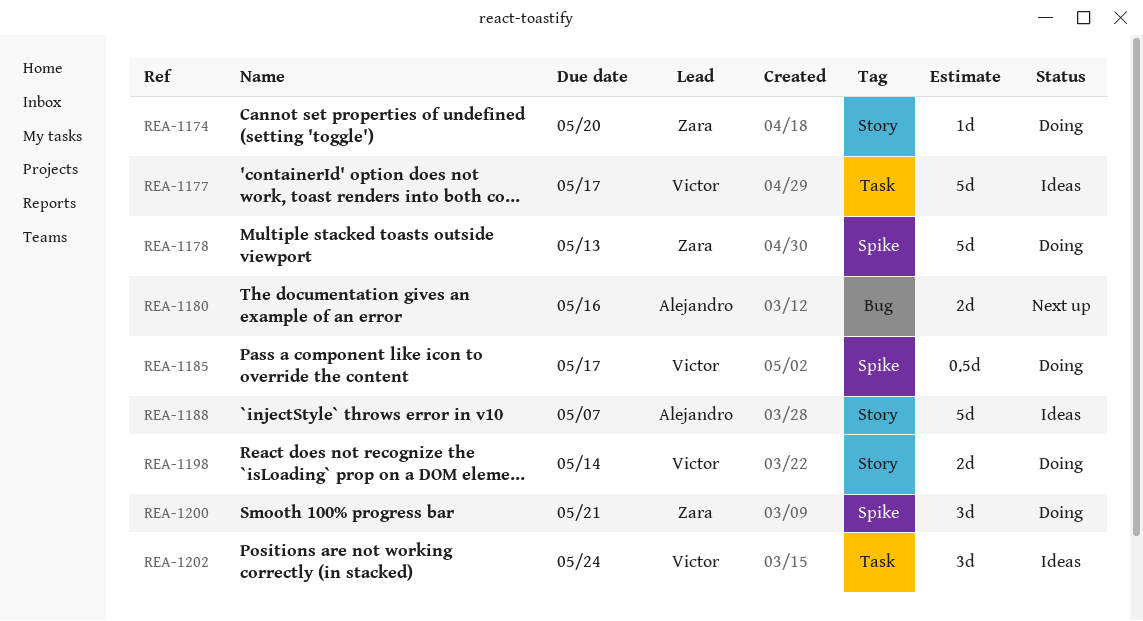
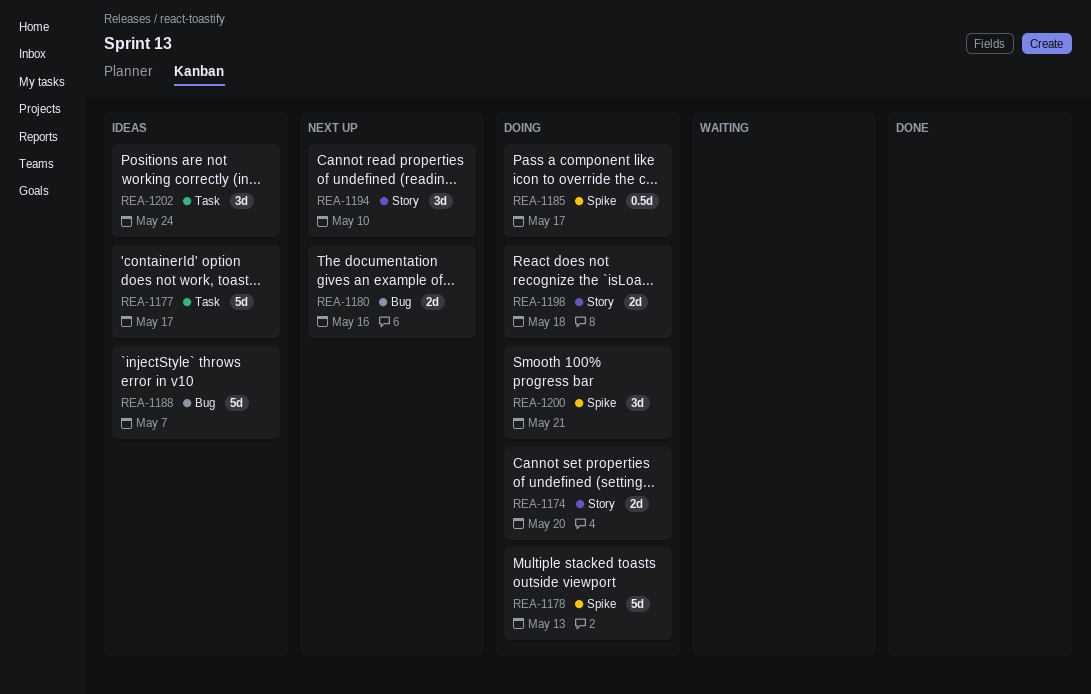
REA-1174, estimate: 1d -> 2d
REA-1188, label: Story -> Bug
REA-1194: none -> present
REA-1198, due: May 14 -> May 18

